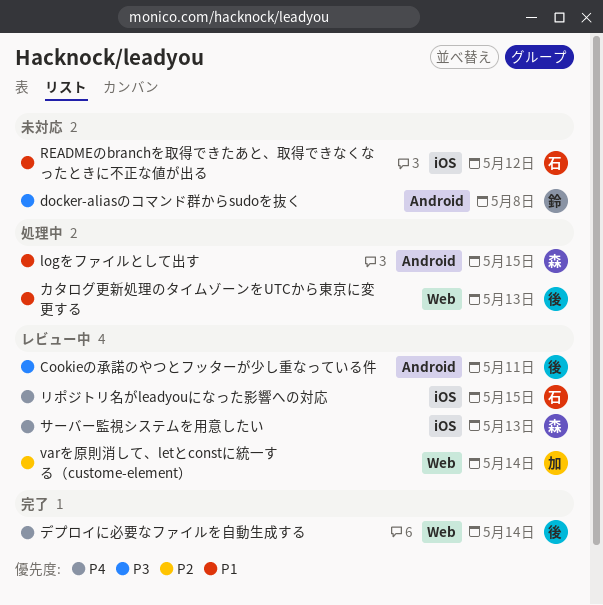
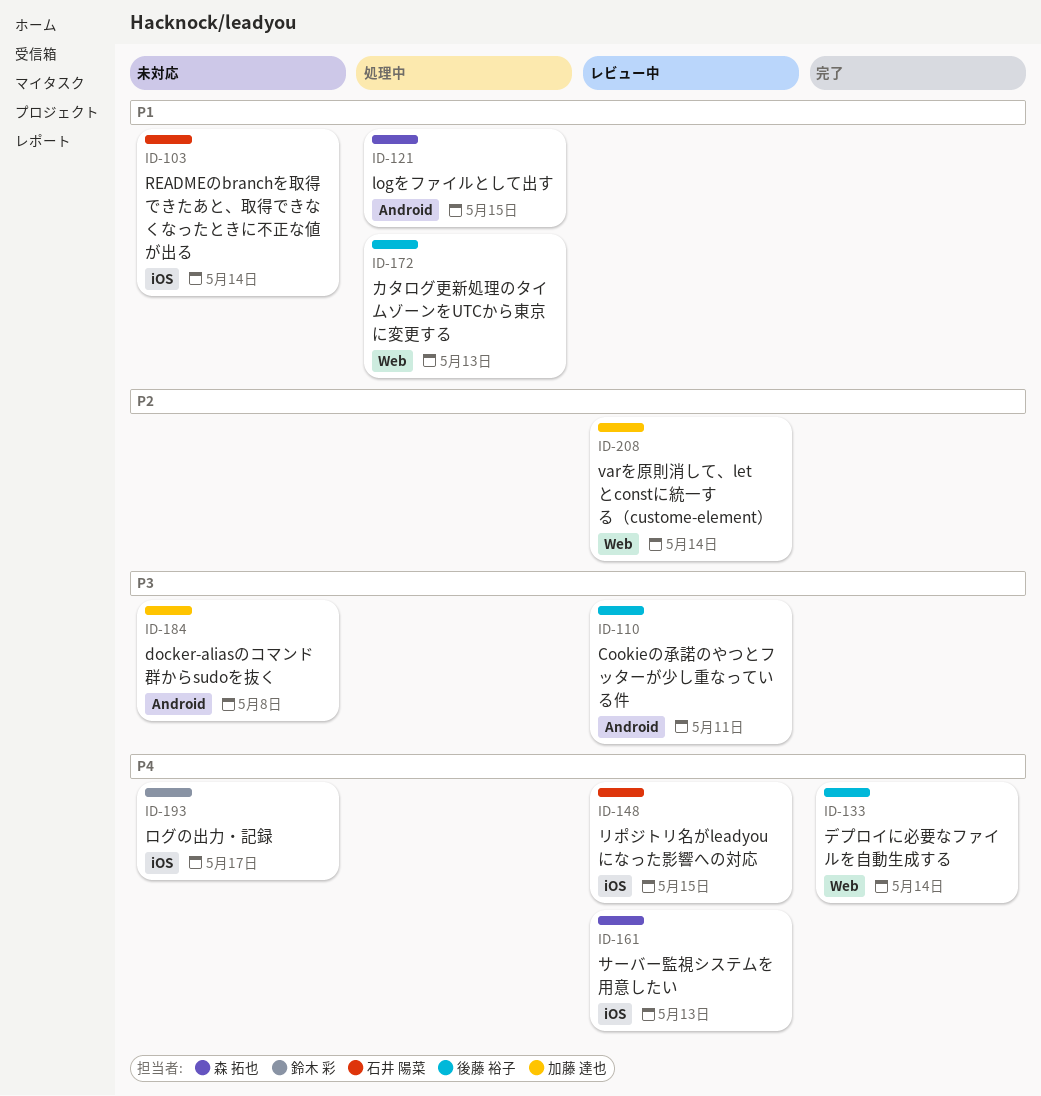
docker-aliasのコマンド群からsudoを抜く, owner: 鈴木 彩 -> 加藤 達也
READMEのbranchを取得できたあと、取得できなくなったときに不正な値が出る, due: May 12 -> May 14
ログの出力・記録: none -> present

